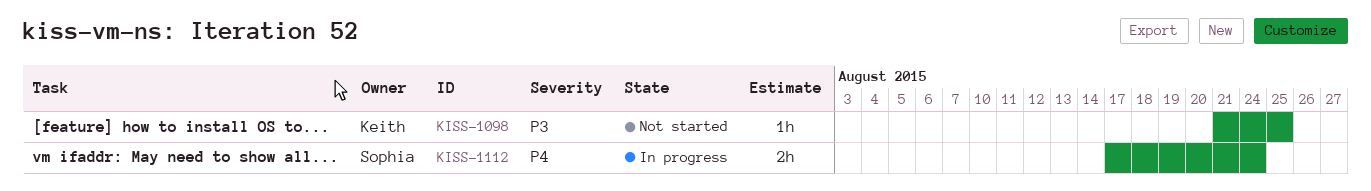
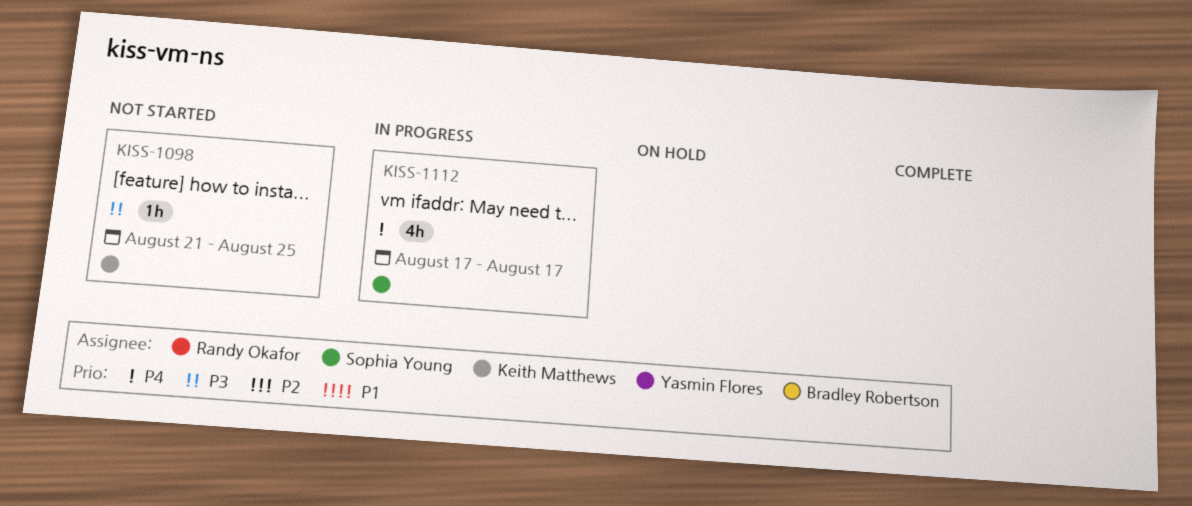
KISS-1112, estimate: 2h -> 4h
KISS-1112, due: Aug 24 -> Aug 17

